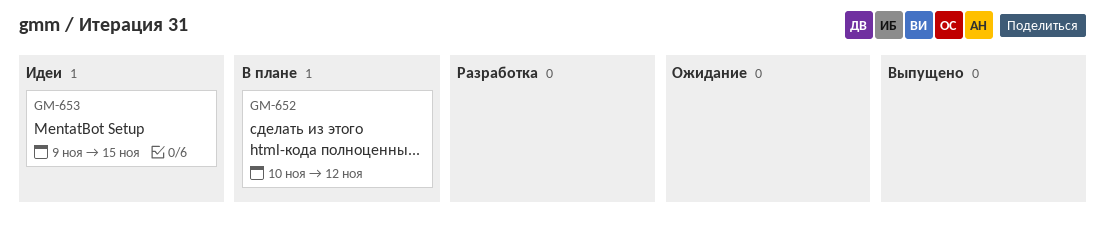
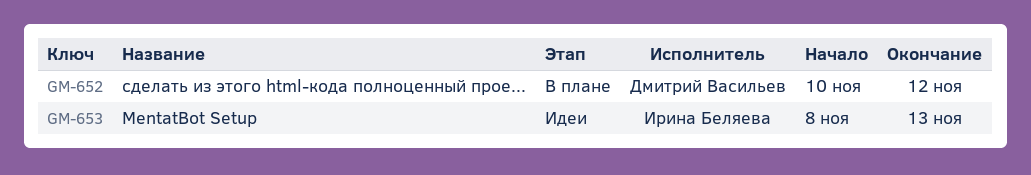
GM-653, start: Nov 9 -> Nov 8
GM-653, due: Nov 15 -> Nov 13

